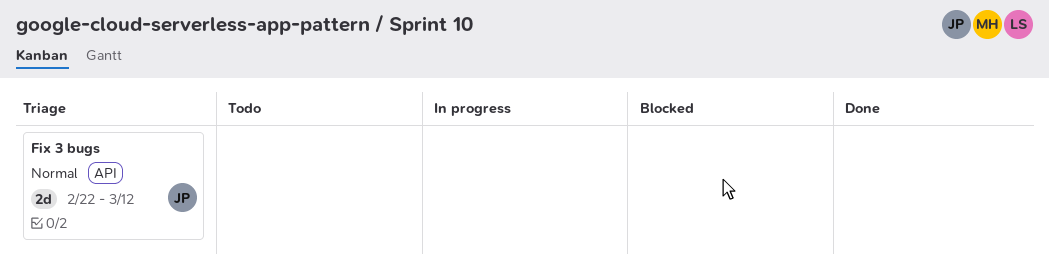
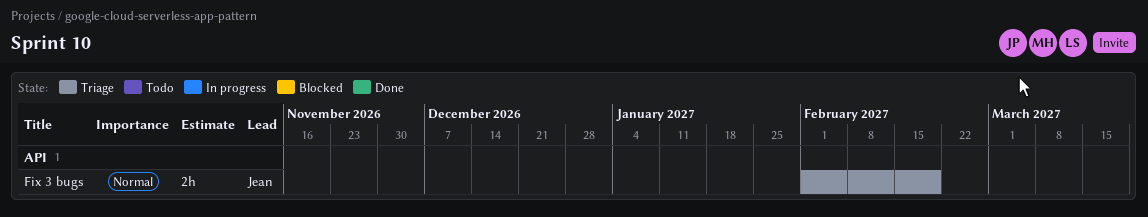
Fix 3 bugs, estimate: 2d -> 2h
Fix 3 bugs, start: Feb 22 -> Feb 1
Fix 3 bugs, due: Mar 12 -> Feb 19

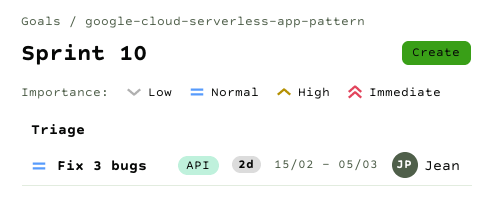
Fix 3 bugs, estimate: 2h -> 2d
Fix 3 bugs, start: Feb 1 -> Feb 15
Fix 3 bugs, due: Feb 19 -> Mar 5

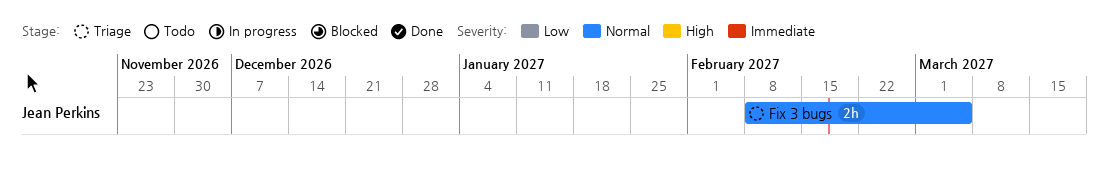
Fix 3 bugs, estimate: 2d -> 2h
Fix 3 bugs, start: Feb 15 -> Feb 8

